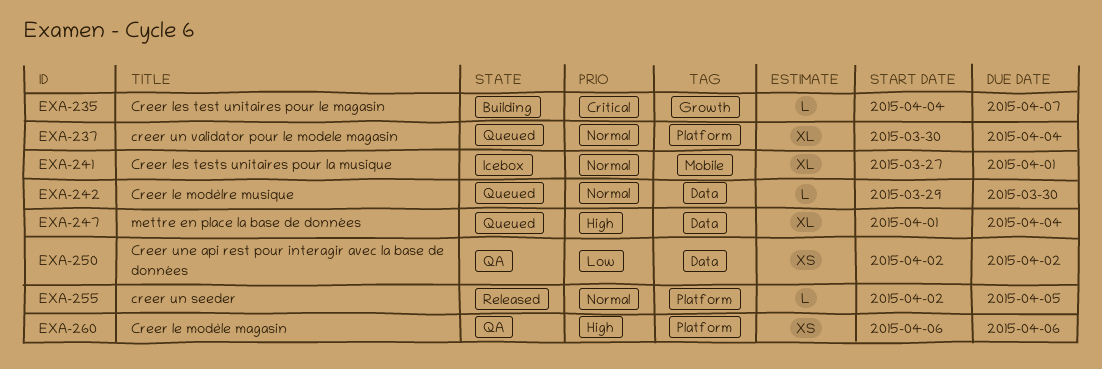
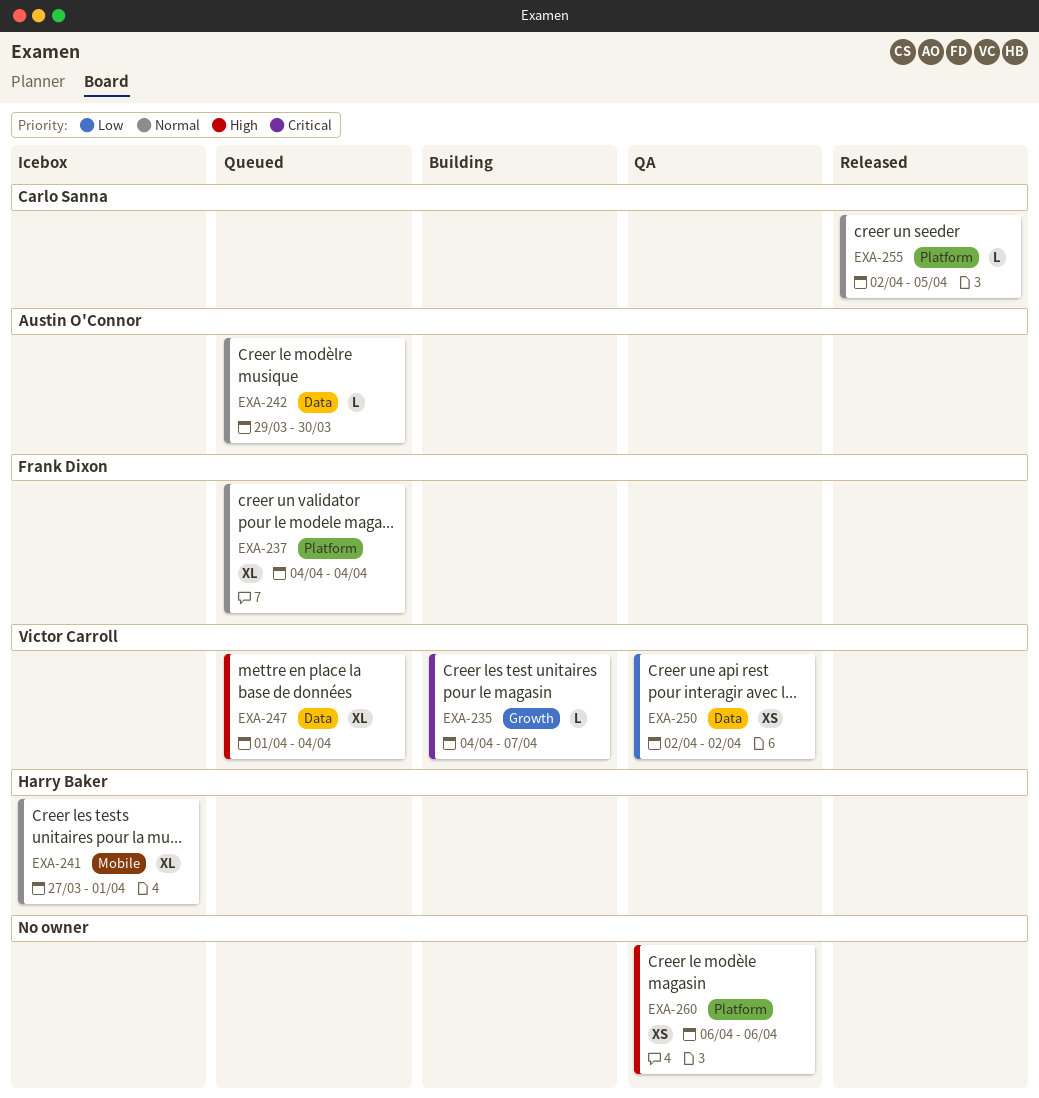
EXA-237, start: Mar 30 -> Apr 4

